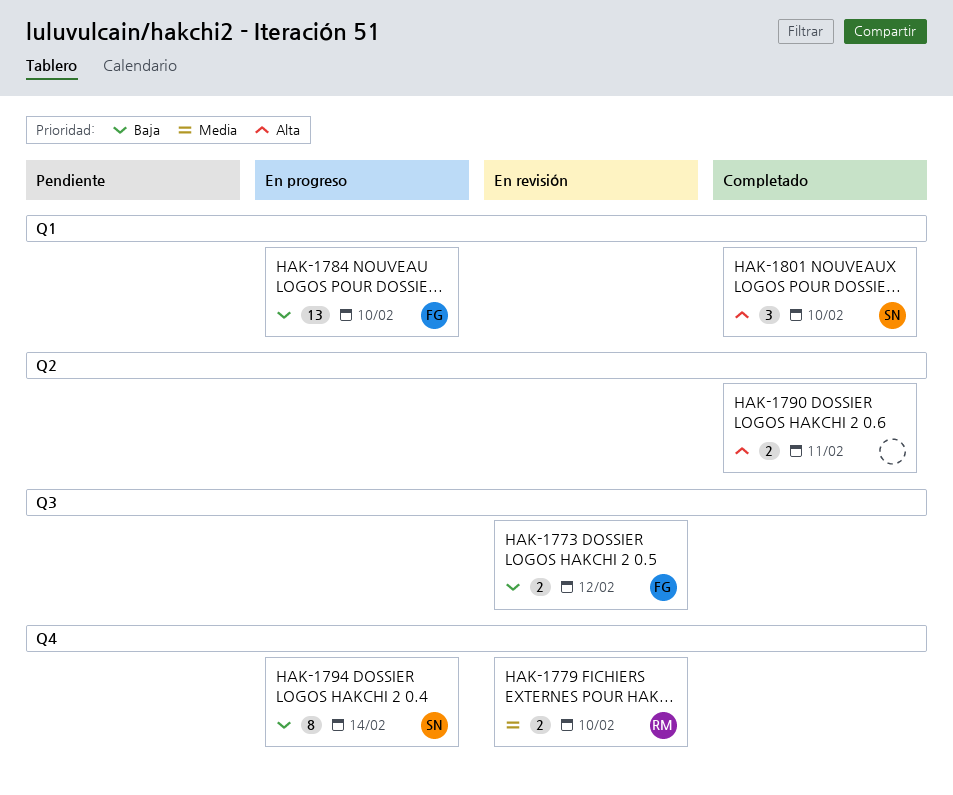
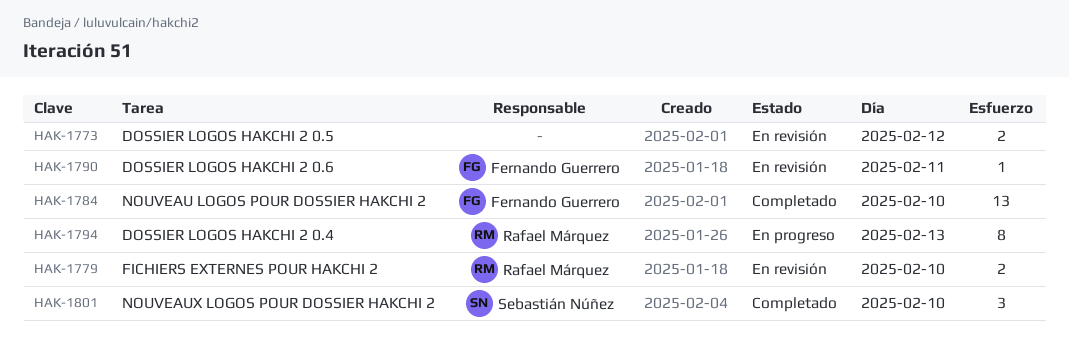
HAK-1773, owner: Fernando Guerrero -> none
HAK-1784, status: En progreso -> Completado
HAK-1790, status: Completado -> En revisión
HAK-1790, owner: none -> Fernando Guerrero
HAK-1790, estimate: 2 -> 1
HAK-1794, owner: Sebastián Núñez -> Rafael Márquez
HAK-1794, day: Feb 14 -> Feb 13

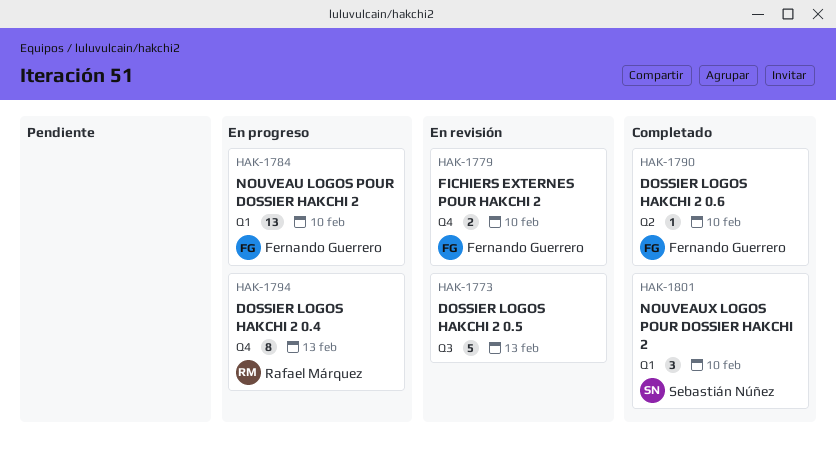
HAK-1773, estimate: 2 -> 5
HAK-1773, day: Feb 12 -> Feb 13
HAK-1779, owner: Rafael Márquez -> Fernando Guerrero
HAK-1784, status: Completado -> En progreso
HAK-1790, status: En revisión -> Completado
HAK-1790, day: Feb 11 -> Feb 10

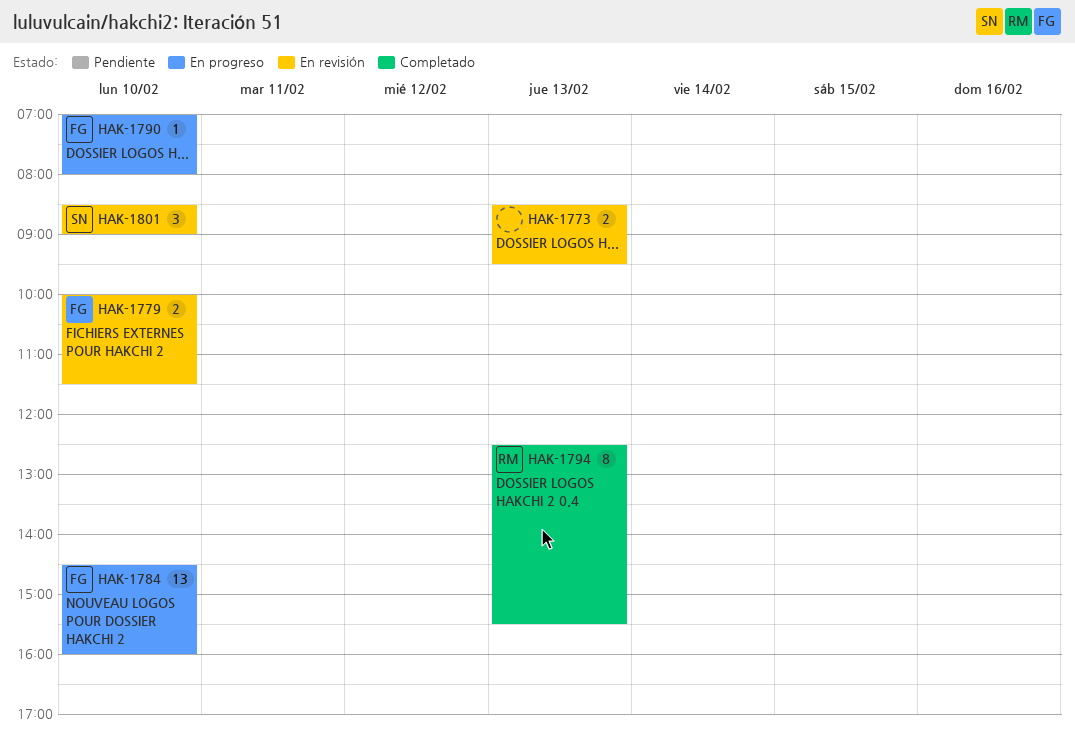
HAK-1773, estimate: 5 -> 2
HAK-1790, status: Completado -> En progreso
HAK-1794, status: En progreso -> Completado
HAK-1801, status: Completado -> En revisión

